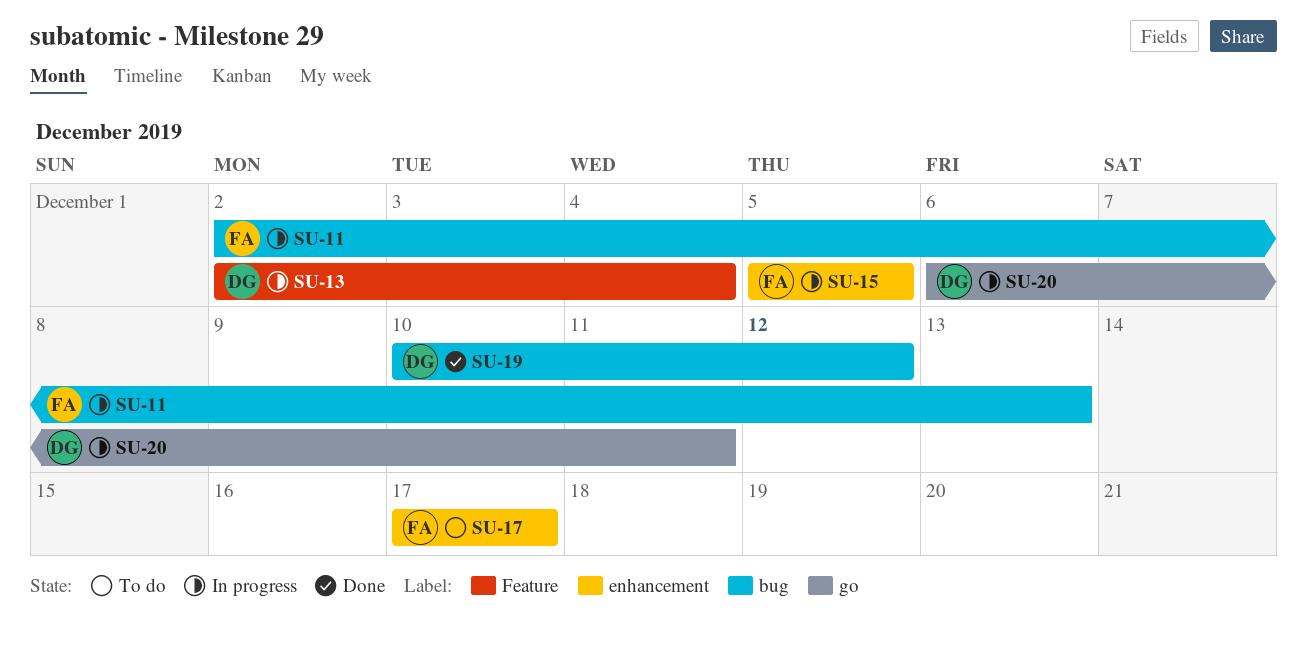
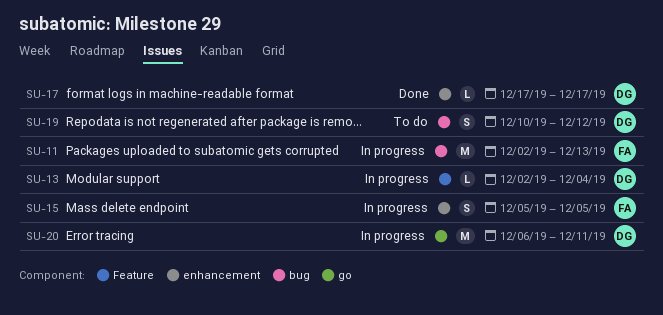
SU-17, status: To do -> Done
SU-17, owner: FA -> DG
SU-19, status: Done -> To do

